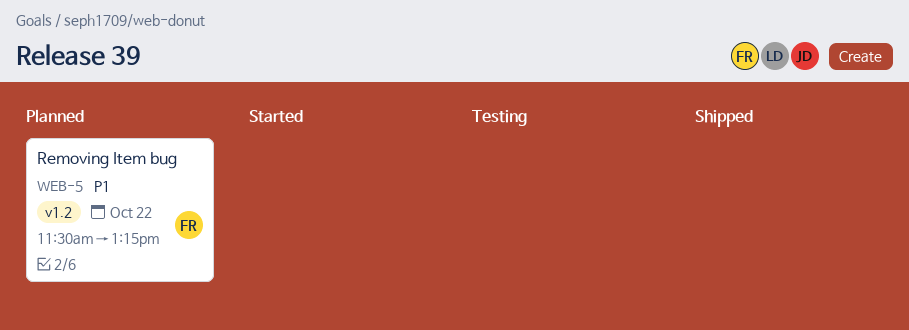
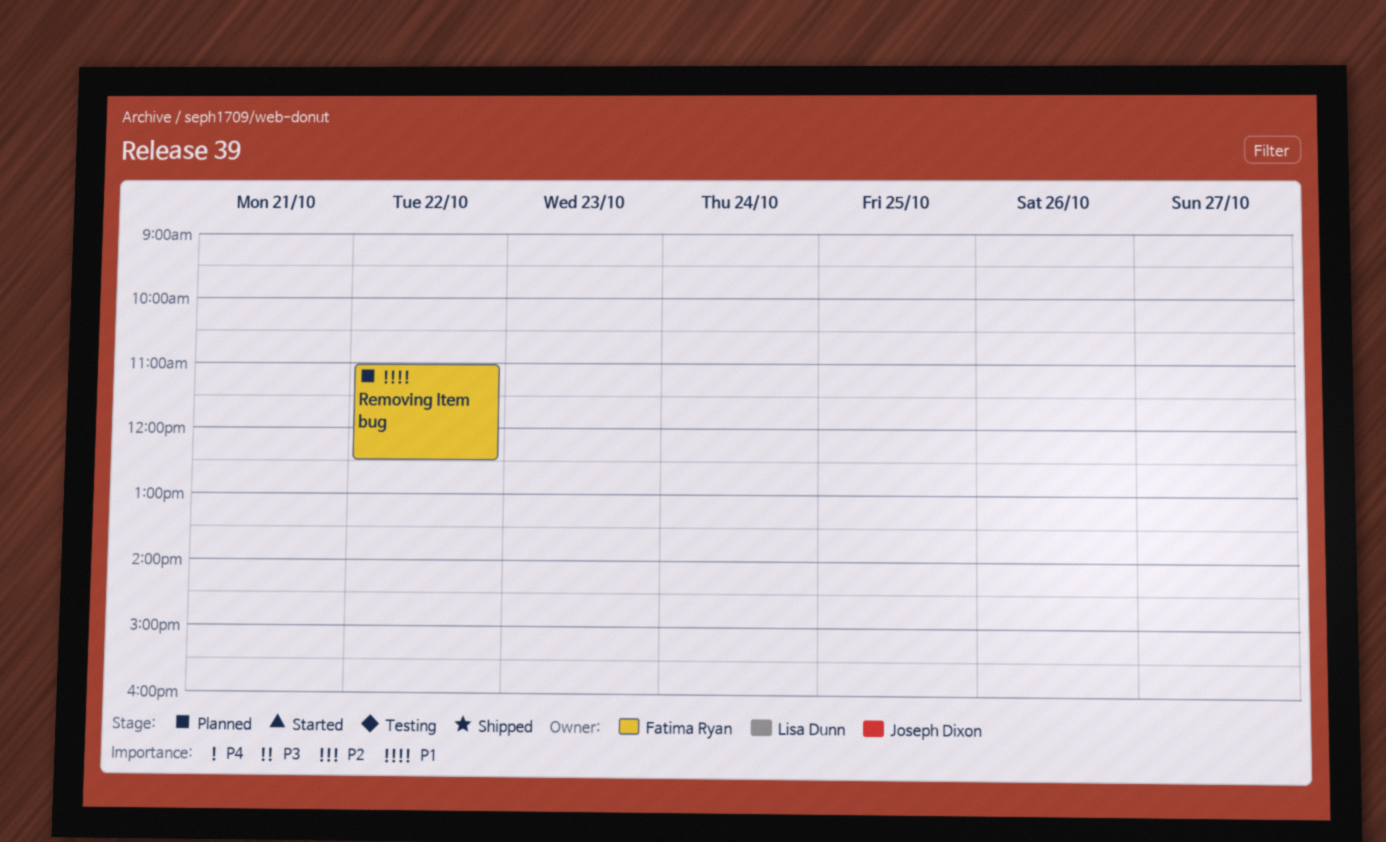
Removing Item bug, begins: 11:30 -> 11:00
Removing Item bug, ends: 13:15 -> 12:30

